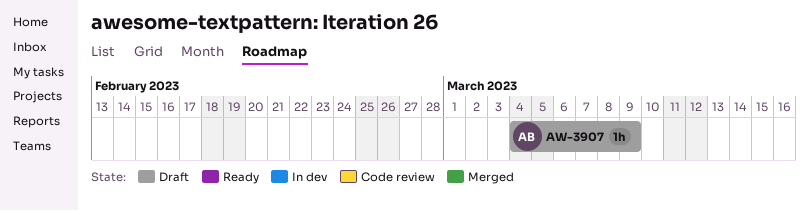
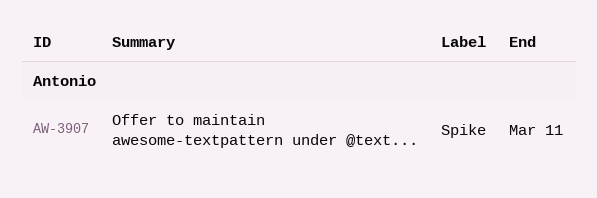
AW-3907, due: Mar 9 -> Mar 11

